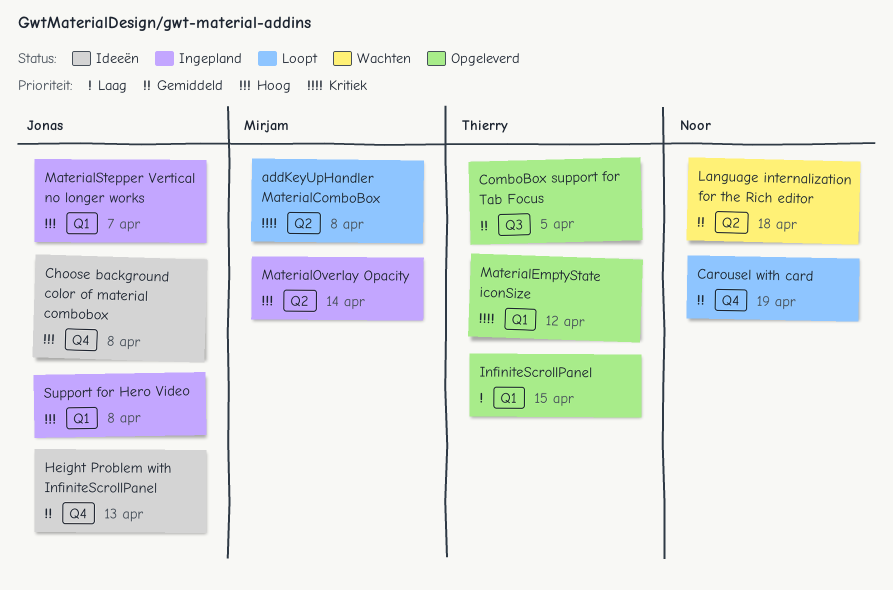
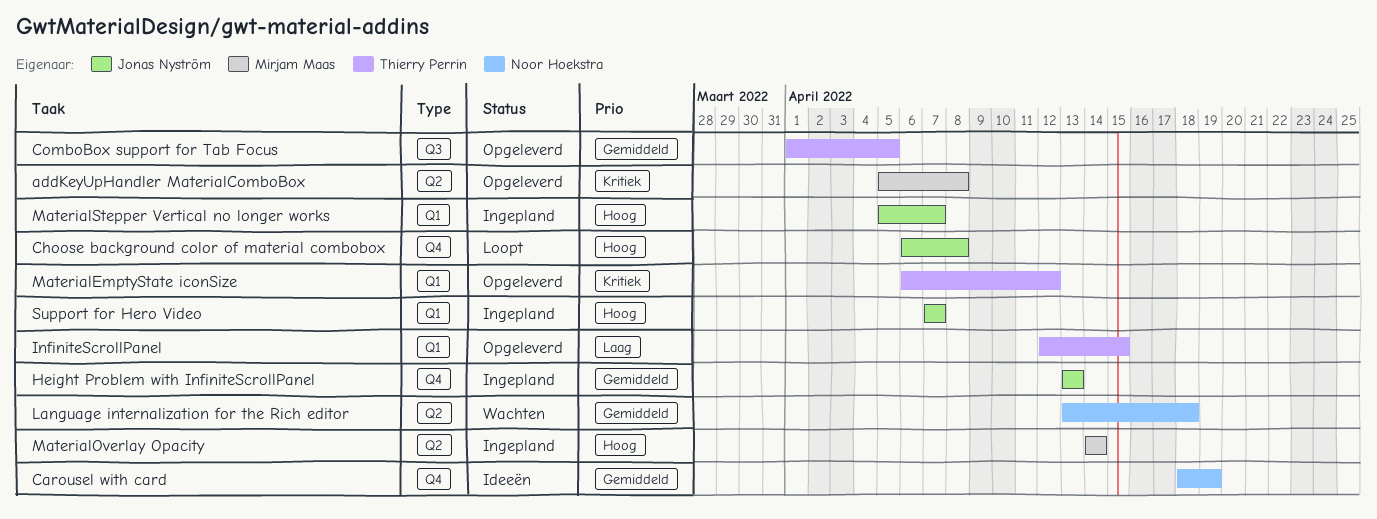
addKeyUpHandler MaterialComboBox, status: Loopt -> Opgeleverd
Carousel with card, status: Loopt -> Ideeën
Choose background color of material combobox, status: Ideeën -> Loopt
Height Problem with InfiniteScrollPanel, status: Ideeën -> Ingepland
Support for Hero Video, due: Apr 8 -> Apr 7

